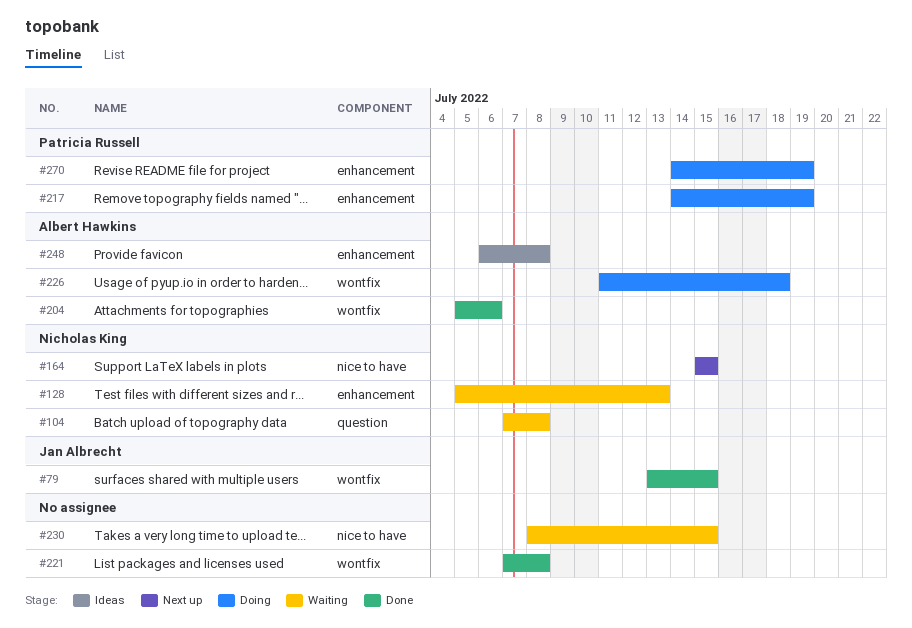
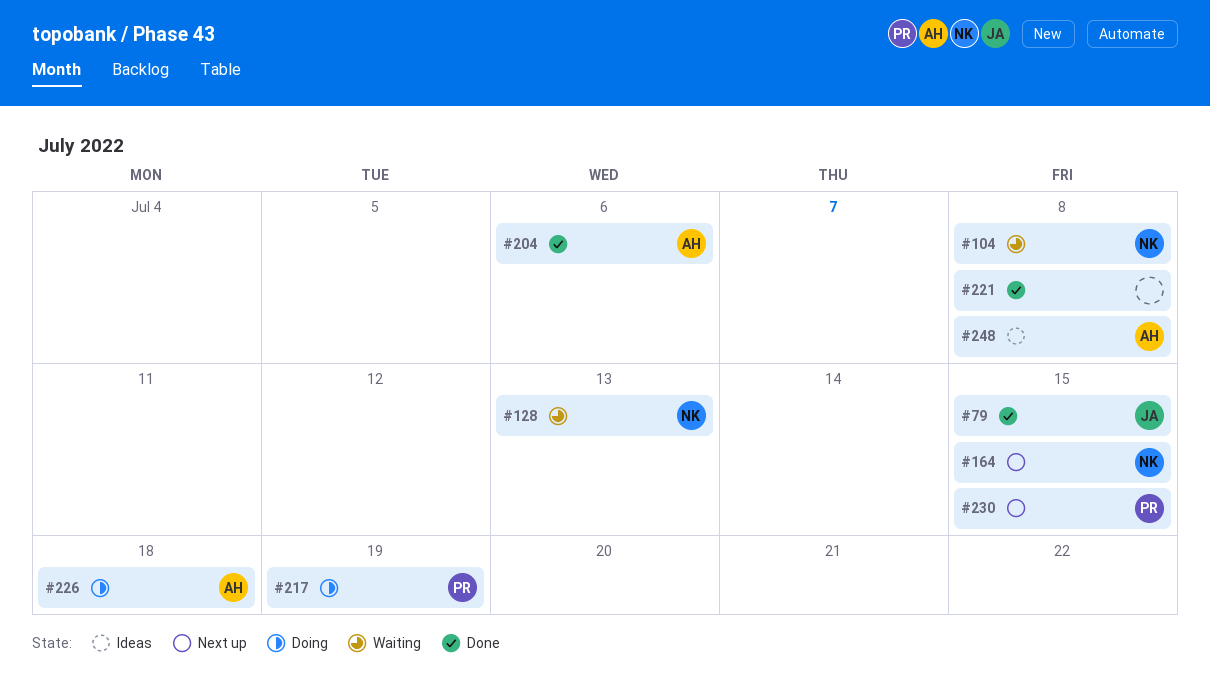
#230, status: Waiting -> Next up
#230, owner: none -> Patricia Russell
#270: present -> none

